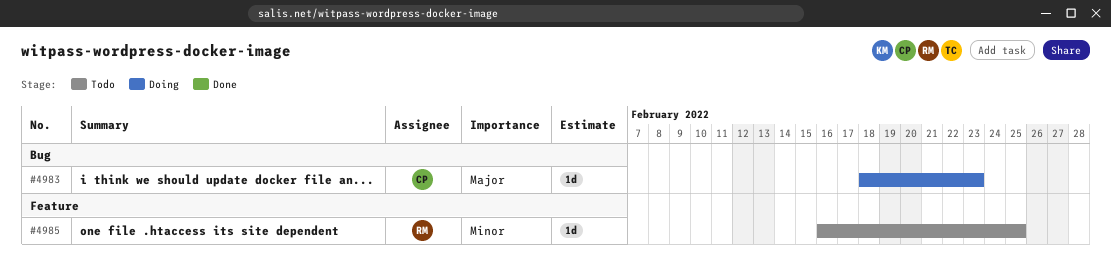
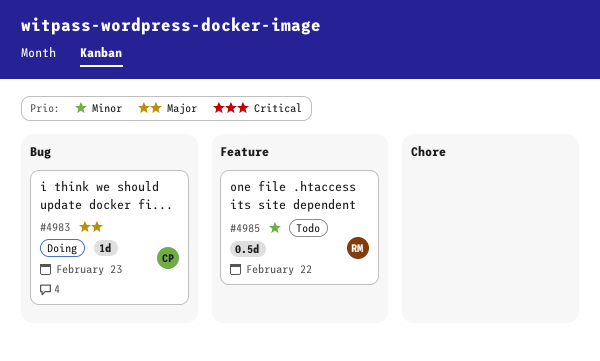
#4985, estimate: 1d -> 0.5d
#4985, due: Feb 25 -> Feb 22

